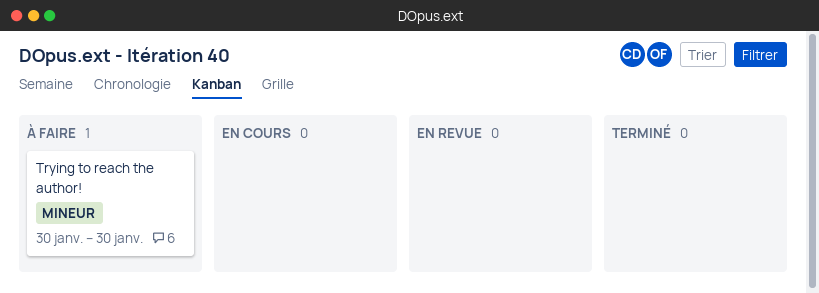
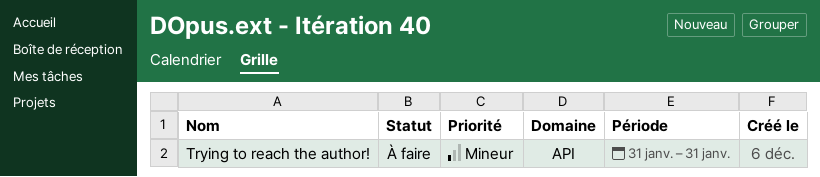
Trying to reach the author!, start: Jan 30 -> Jan 31
Trying to reach the author!, due: Jan 30 -> Jan 31

